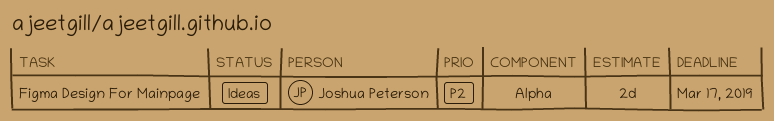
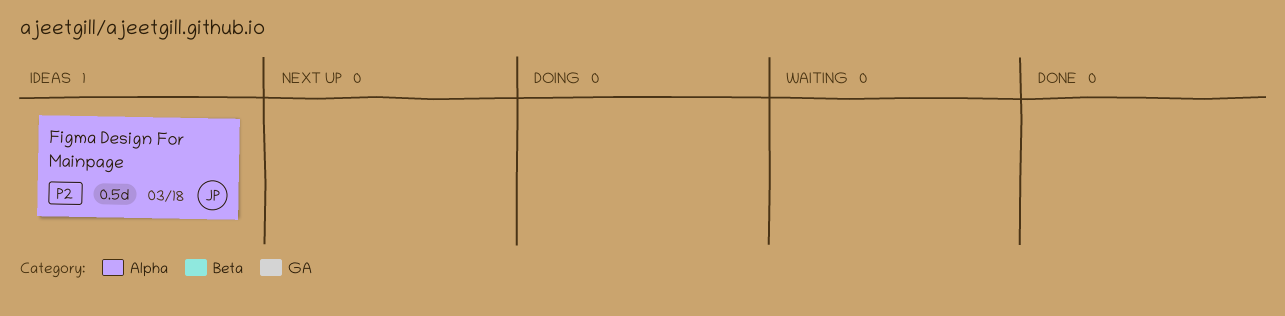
Figma Design For Mainpage, estimate: 2d -> 0.5d
Figma Design For Mainpage, due: Mar 17 -> Mar 18

